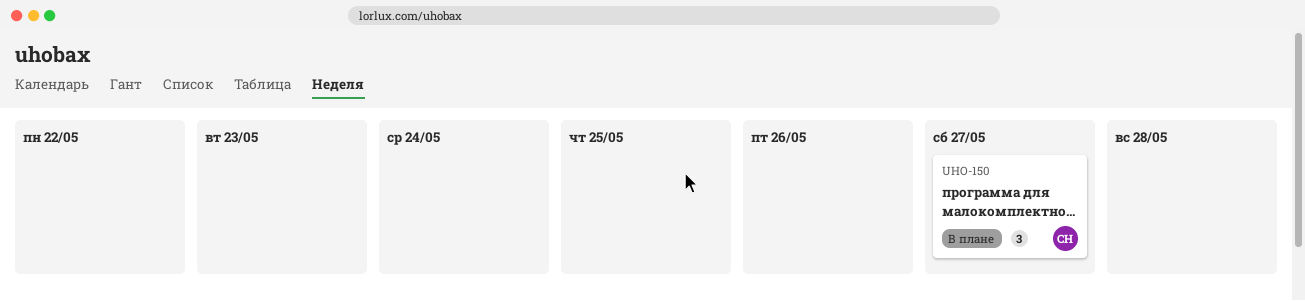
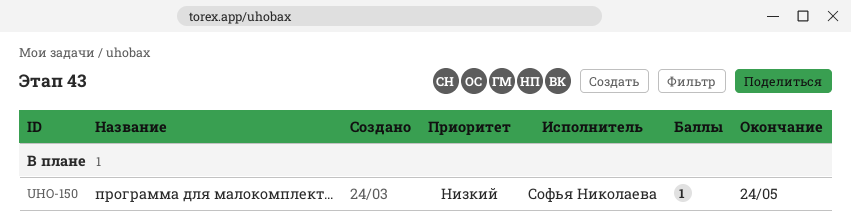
UHO-150, estimate: 3 -> 1
UHO-150, due: May 27 -> May 24

